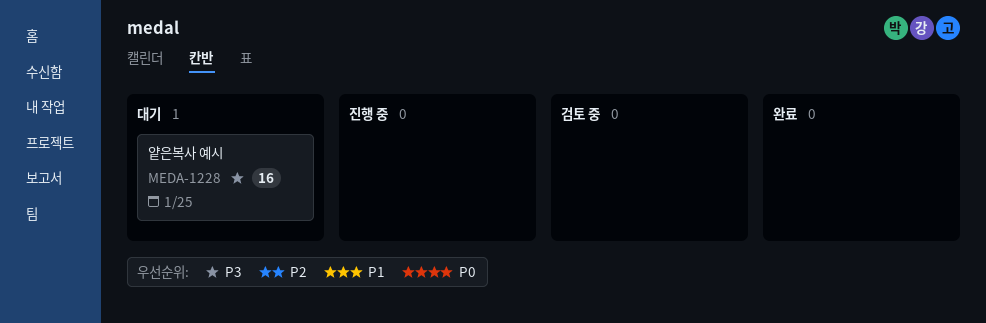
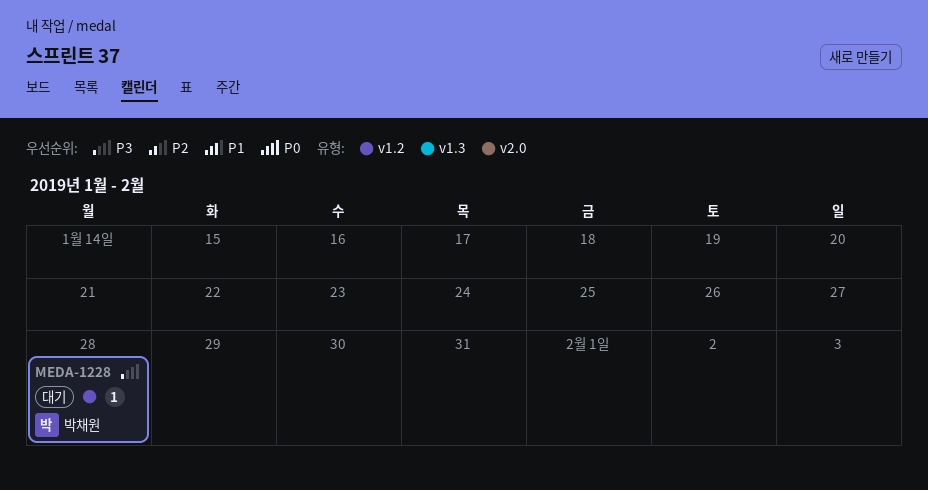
MEDA-1228, estimate: 16 -> 1
MEDA-1228, due: Jan 25 -> Jan 28

